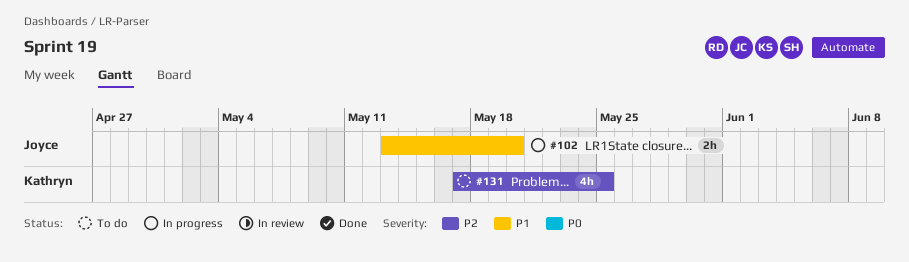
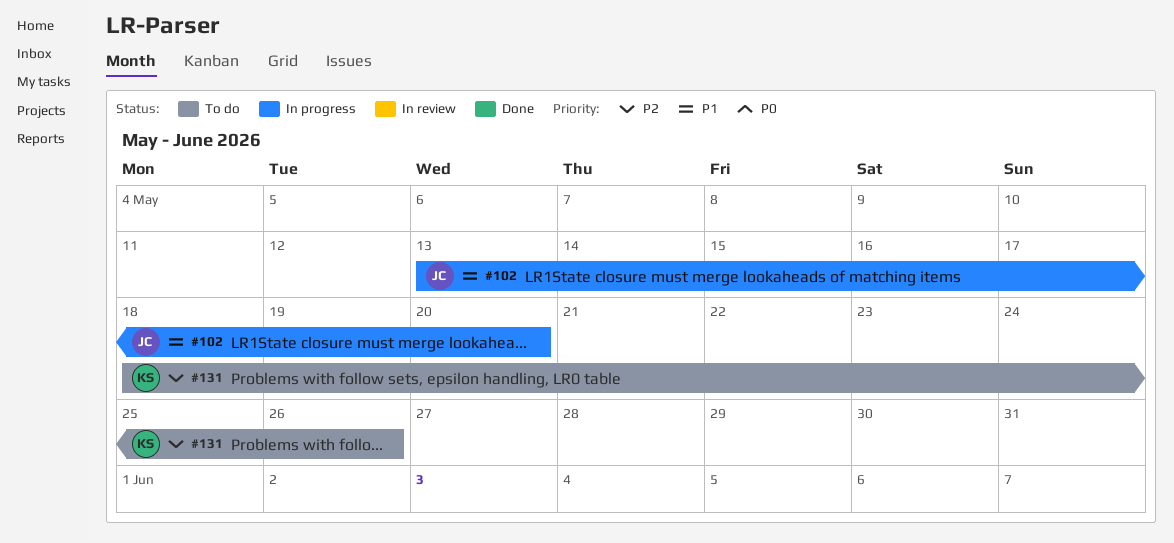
#131, start: May 17 -> May 18
#131, due: May 25 -> May 26

